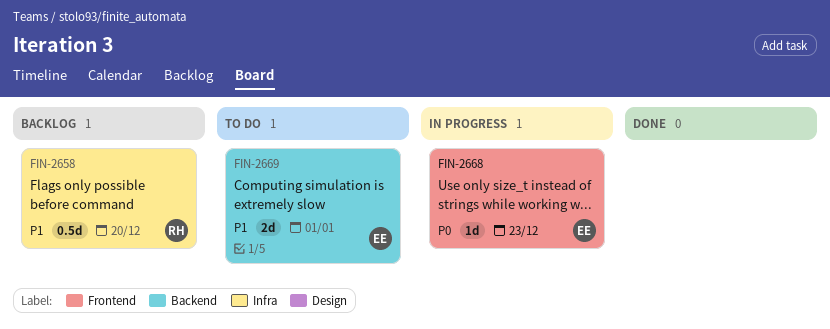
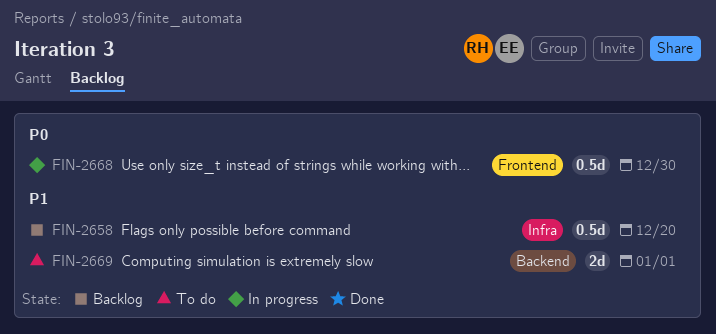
FIN-2668, estimate: 1d -> 0.5d
FIN-2668, due: Dec 23 -> Dec 30

